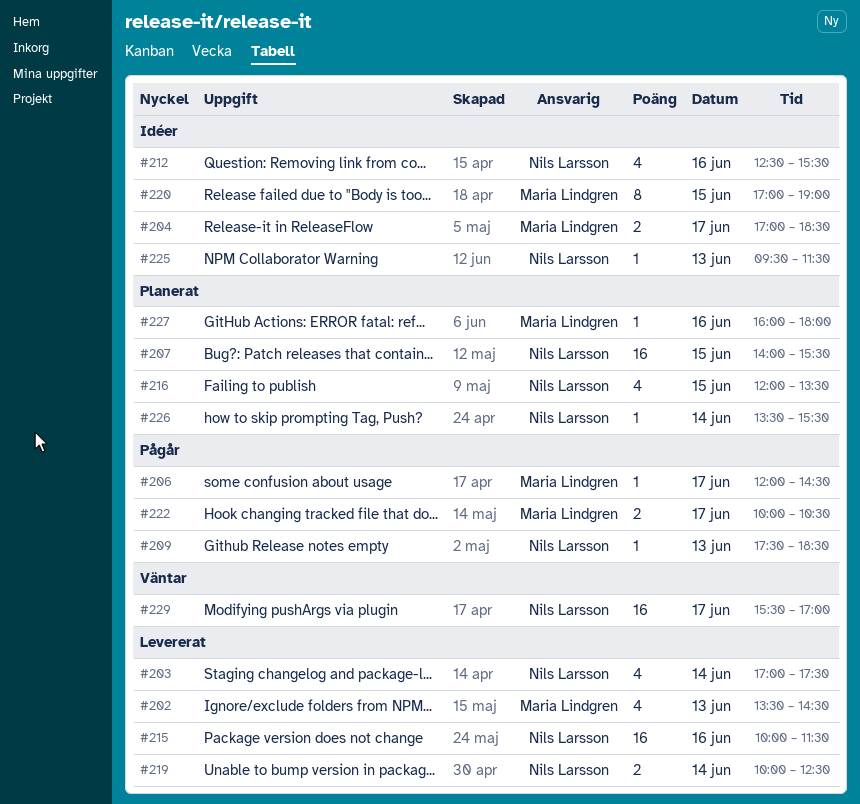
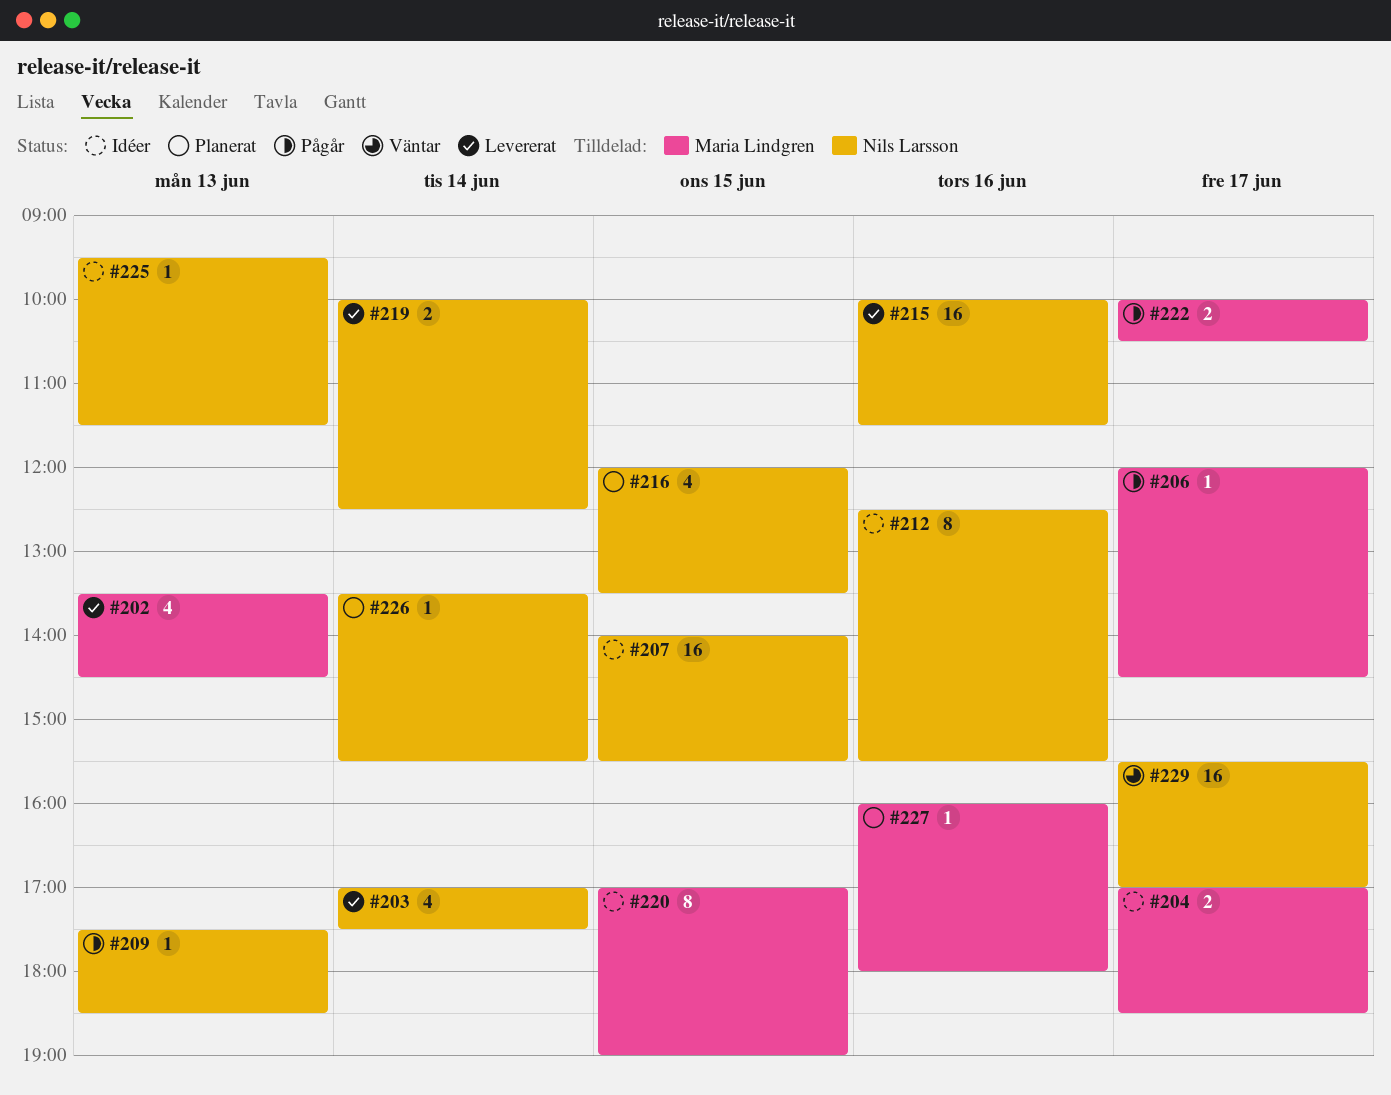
#207, status: Planerat -> Idéer
#212, estimate: 4 -> 8

